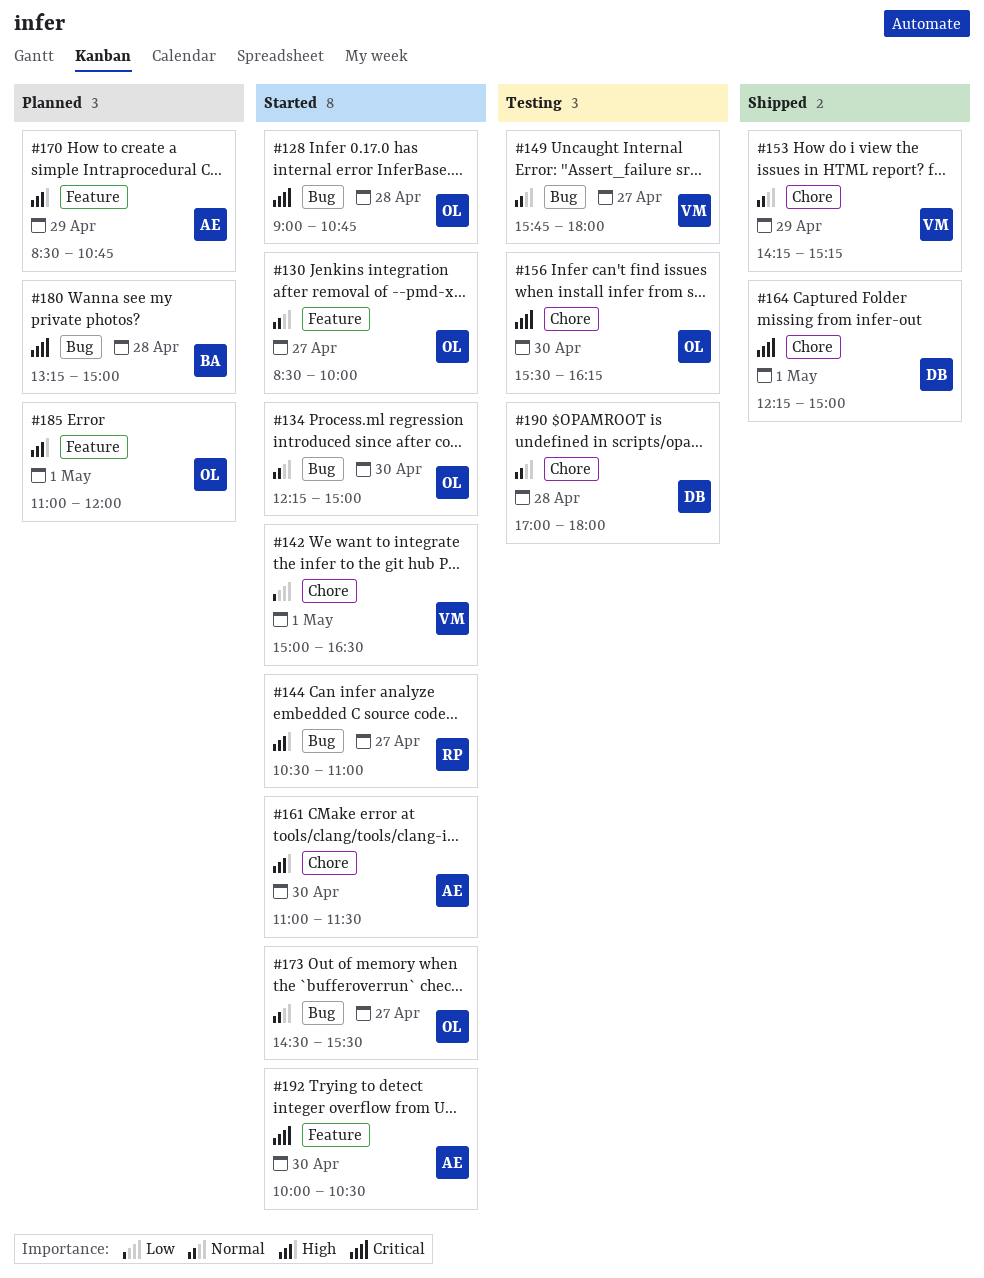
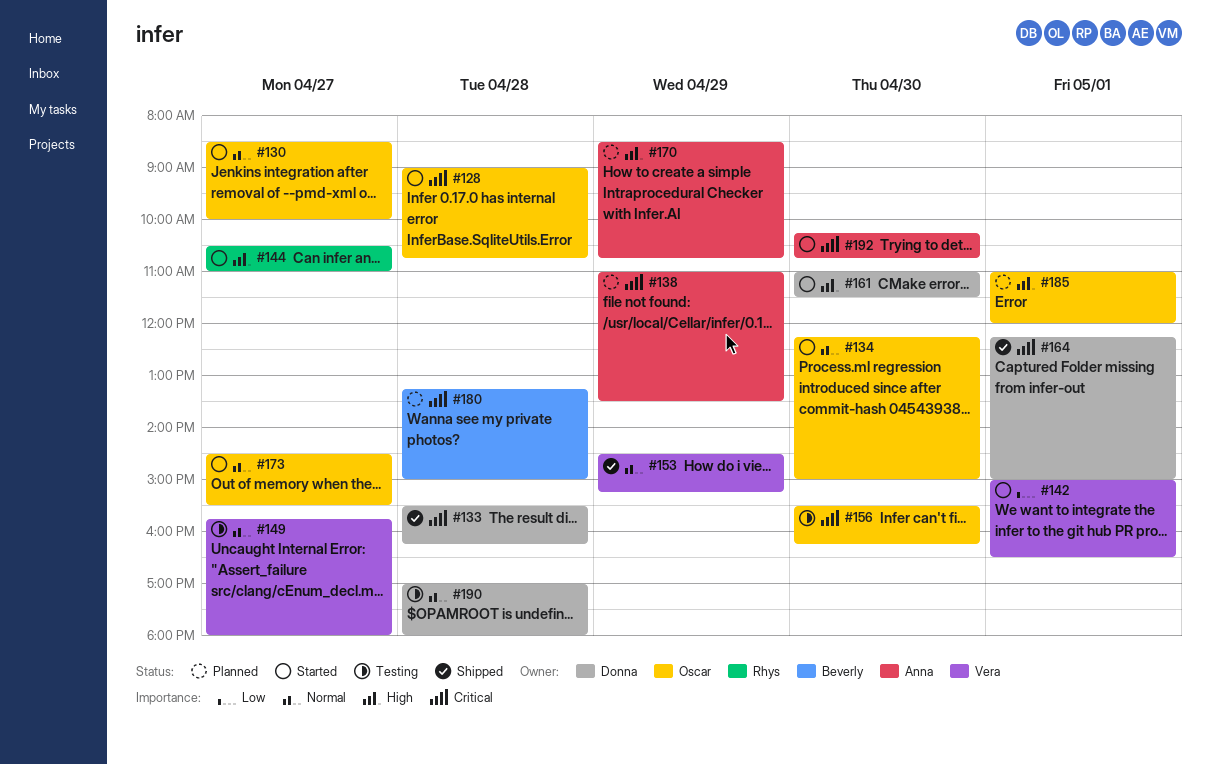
#133: none -> present
#138: none -> present
#153, begins: 14:15 -> 14:30
#161, owner: Anna -> Donna
#192, begins: 10:00 -> 10:15
#192, ends: 10:30 -> 10:45

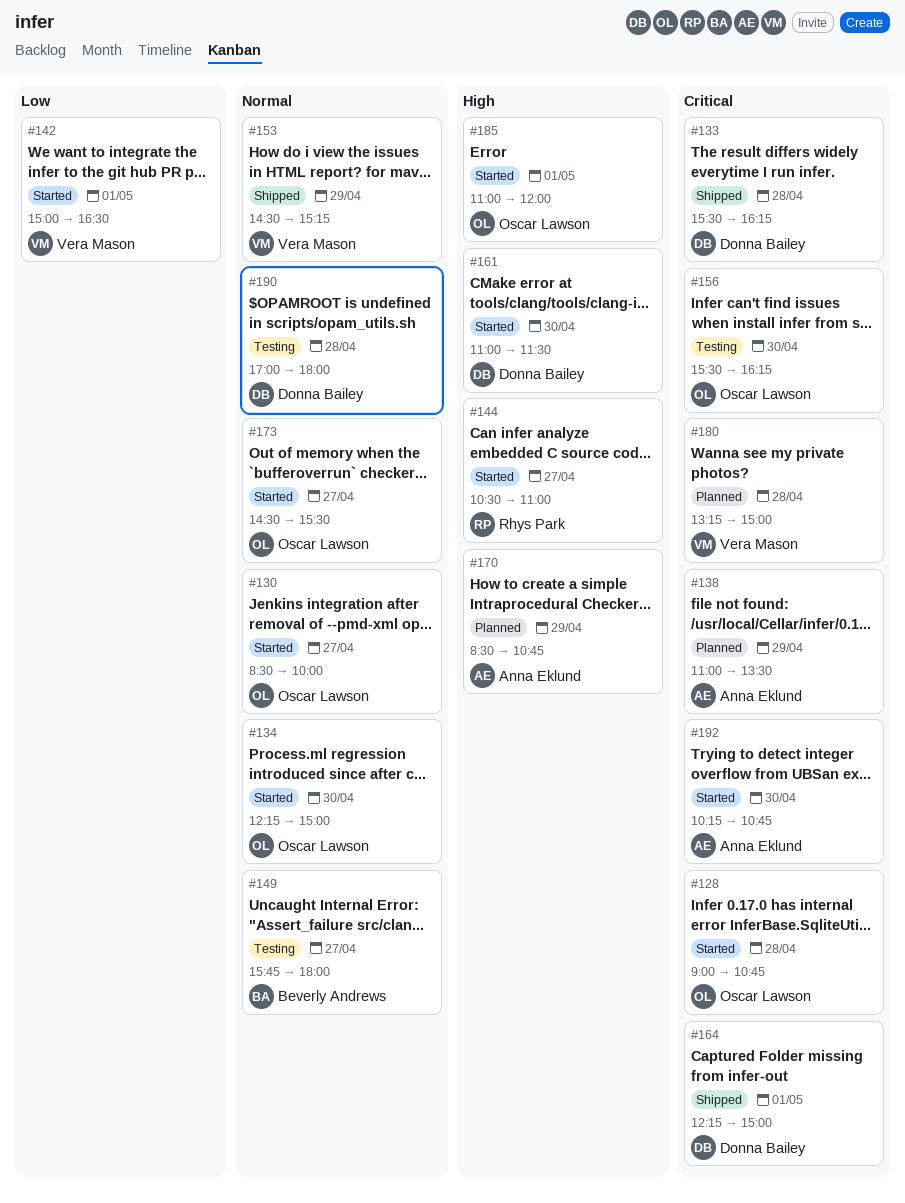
#149, owner: Vera Mason -> Beverly Andrews
#180, owner: Beverly Andrews -> Vera Mason
#185, status: Planned -> Started

